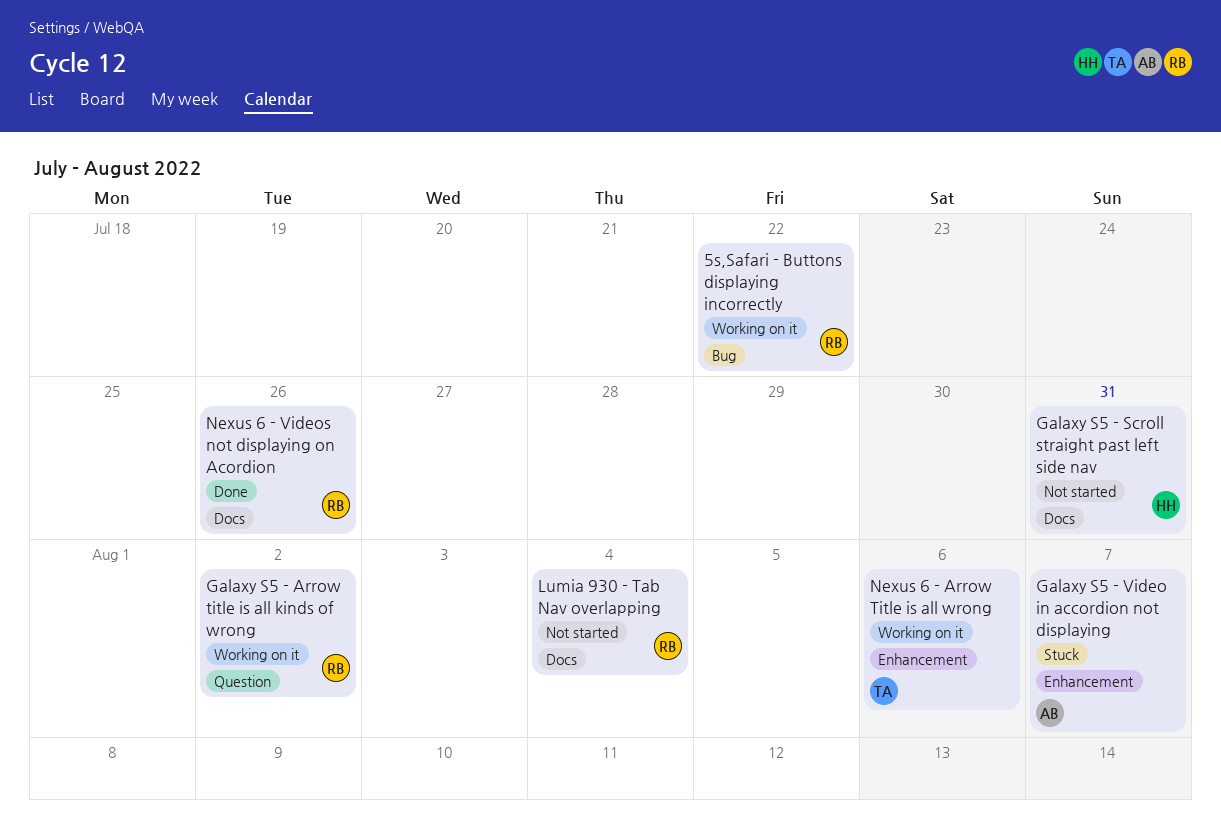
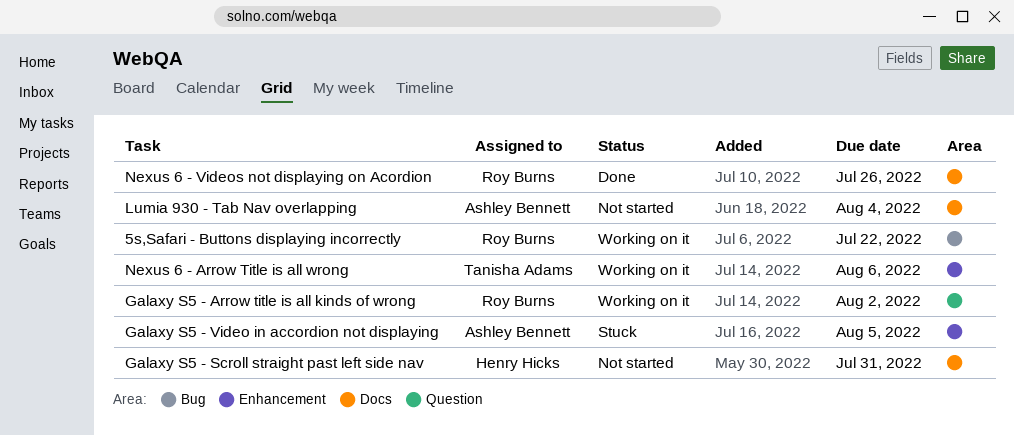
Galaxy S5 - Video in accordion not displaying, due: Aug 7 -> Aug 5
Lumia 930 - Tab Nav overlapping, owner: Roy Burns -> Ashley Bennett

